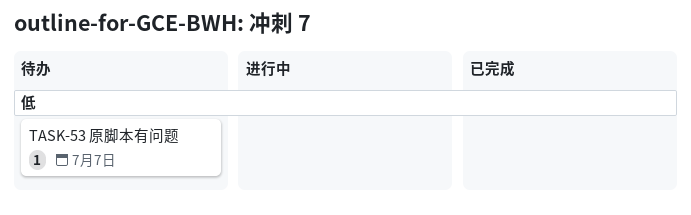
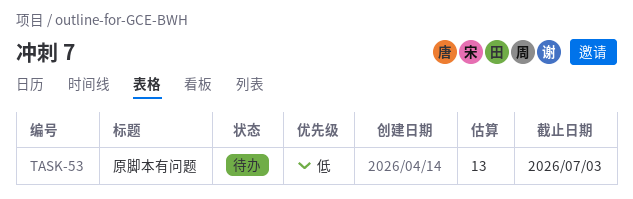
TASK-53, estimate: 1 -> 13
TASK-53, due: Jul 7 -> Jul 3

